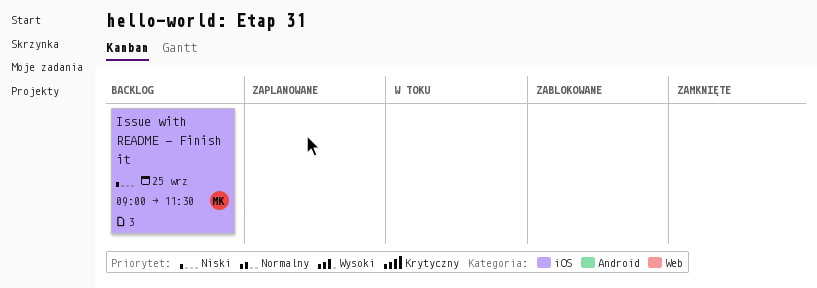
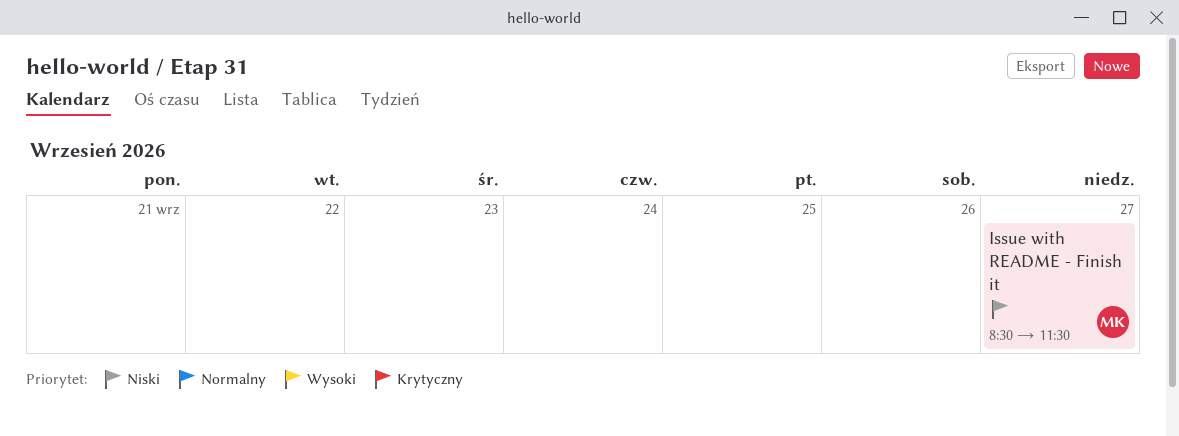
Issue with README - Finish it, day: Sep 25 -> Sep 27
Issue with README - Finish it, begins: 09:00 -> 08:30

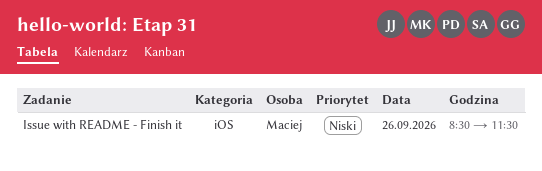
Issue with README - Finish it, day: Sep 27 -> Sep 26

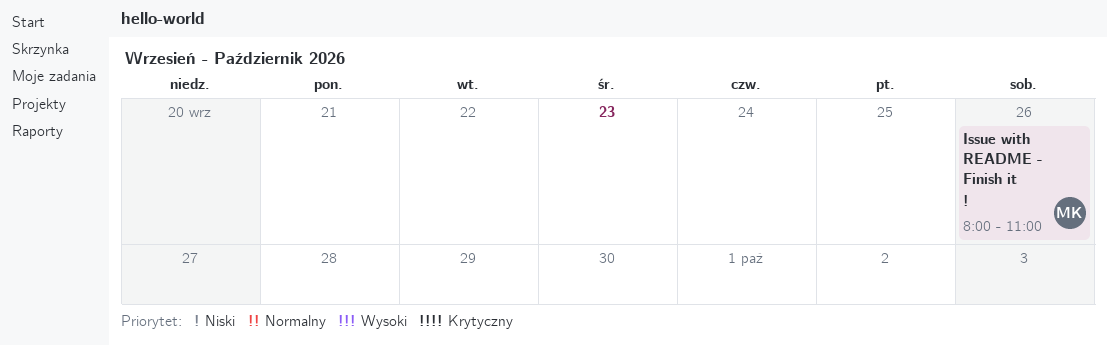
Issue with README - Finish it, begins: 08:30 -> 08:00
Issue with README - Finish it, ends: 11:30 -> 11:00

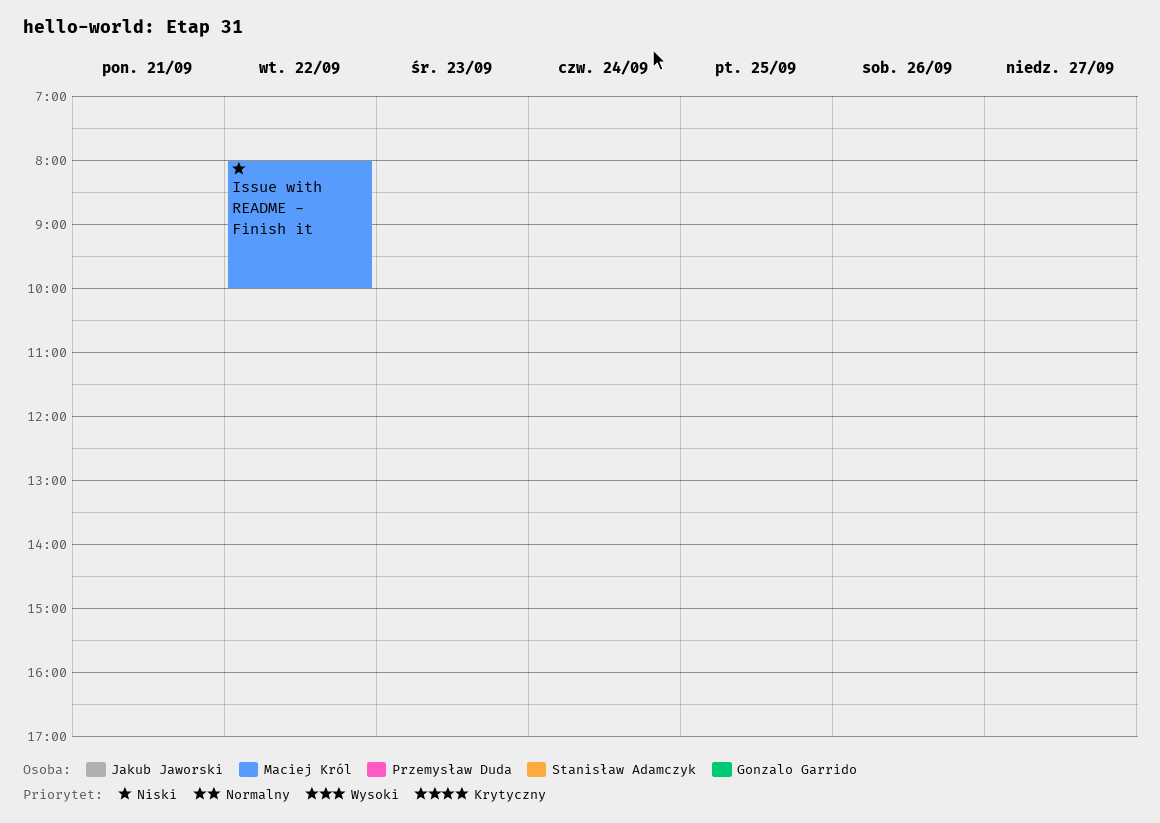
Issue with README - Finish it, day: Sep 26 -> Sep 22
Issue with README - Finish it, ends: 11:00 -> 10:00

